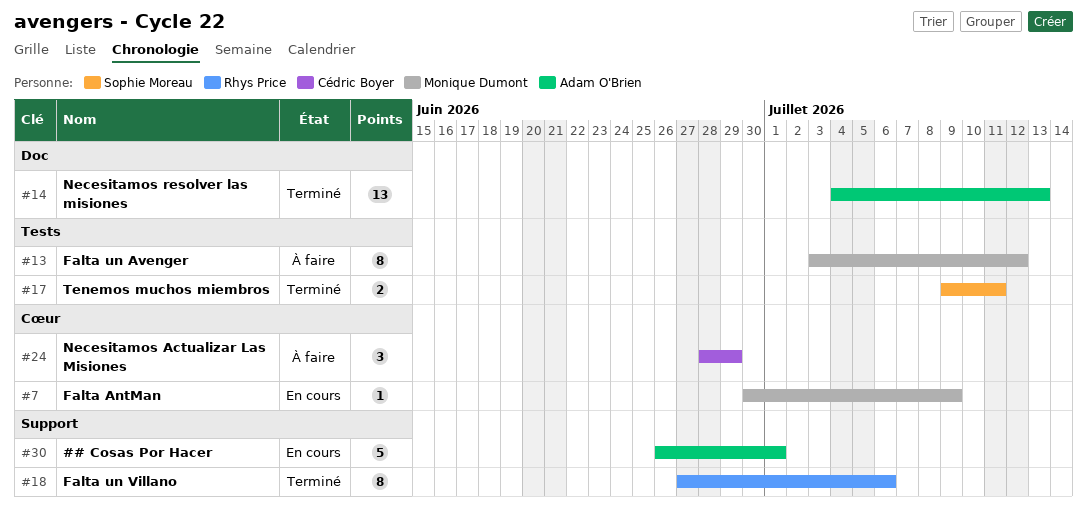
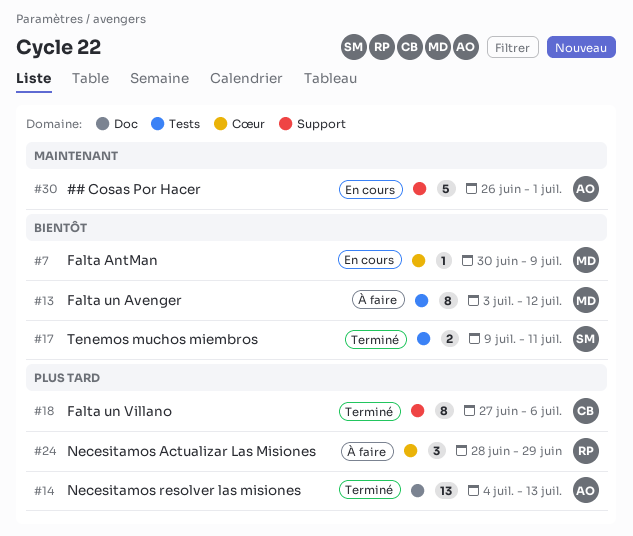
#18, owner: Rhys Price -> Cédric Boyer
#24, owner: Cédric Boyer -> Rhys Price

